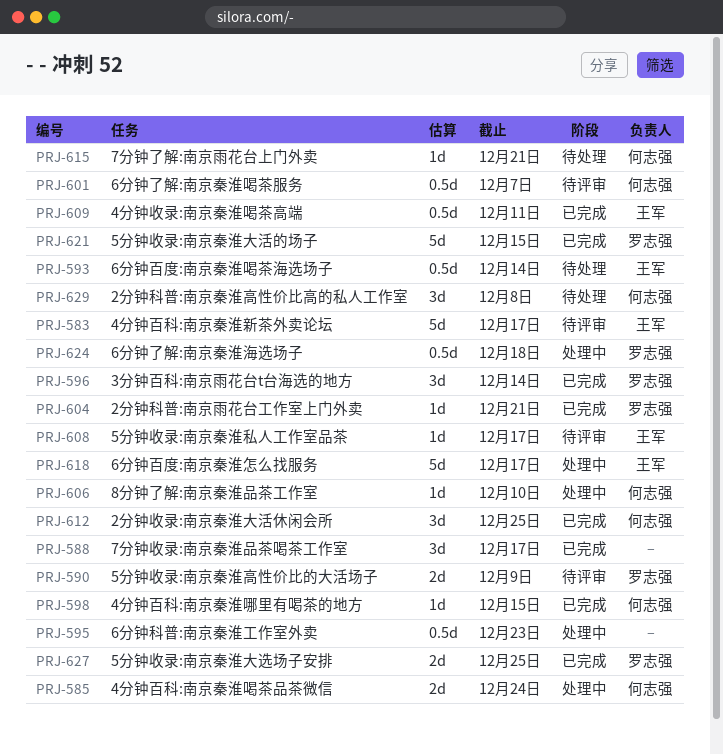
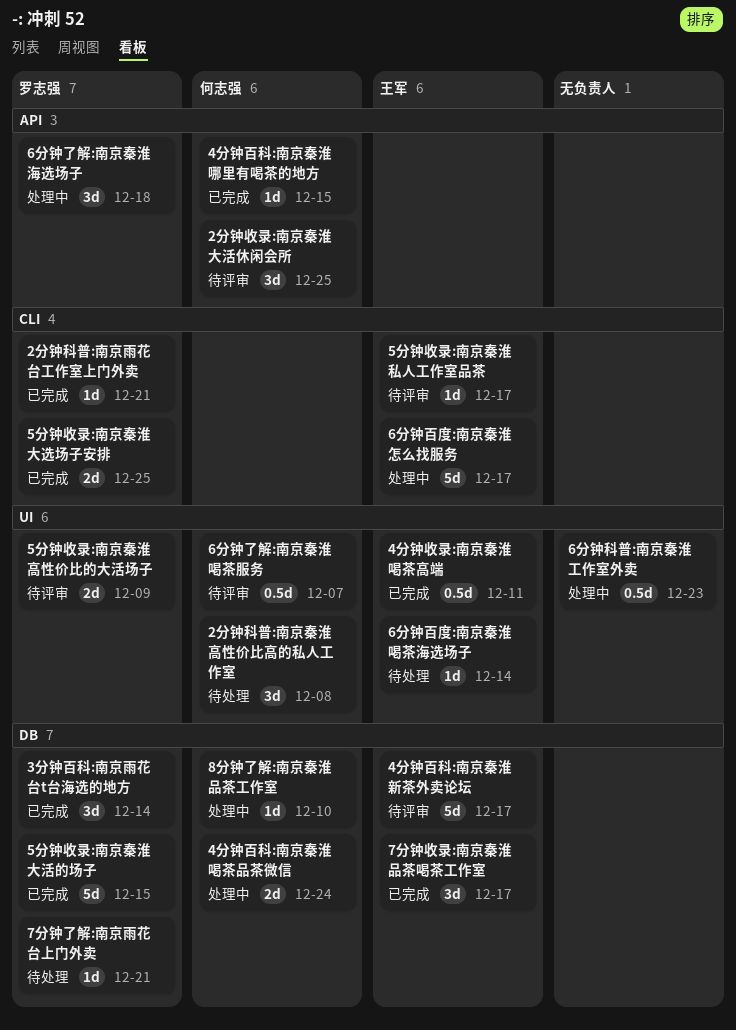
2分钟收录:南京秦淮大活休闲会所, status: 已完成 -> 待评审
6分钟了解:南京秦淮海选场子, estimate: 0.5d -> 3d
6分钟百度:南京秦淮喝茶海选场子, estimate: 0.5d -> 1d
7分钟了解:南京雨花台上门外卖, owner: 何志强 -> 罗志强
7分钟收录:南京秦淮品茶喝茶工作室, owner: none -> 王军

